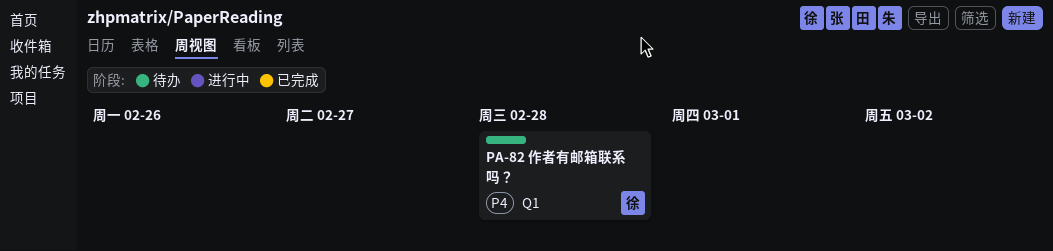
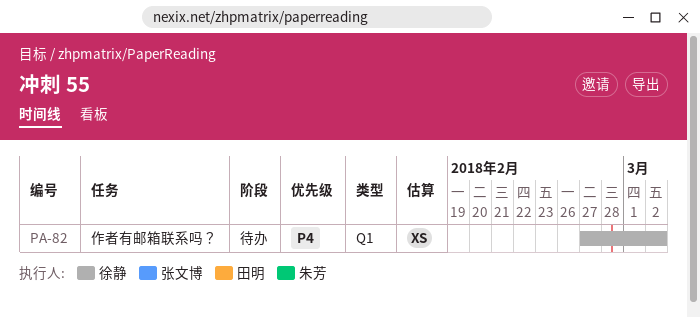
PA-82, due: Feb 28 -> Mar 2

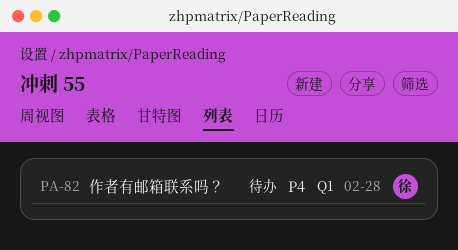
PA-82, due: Mar 2 -> Feb 28

